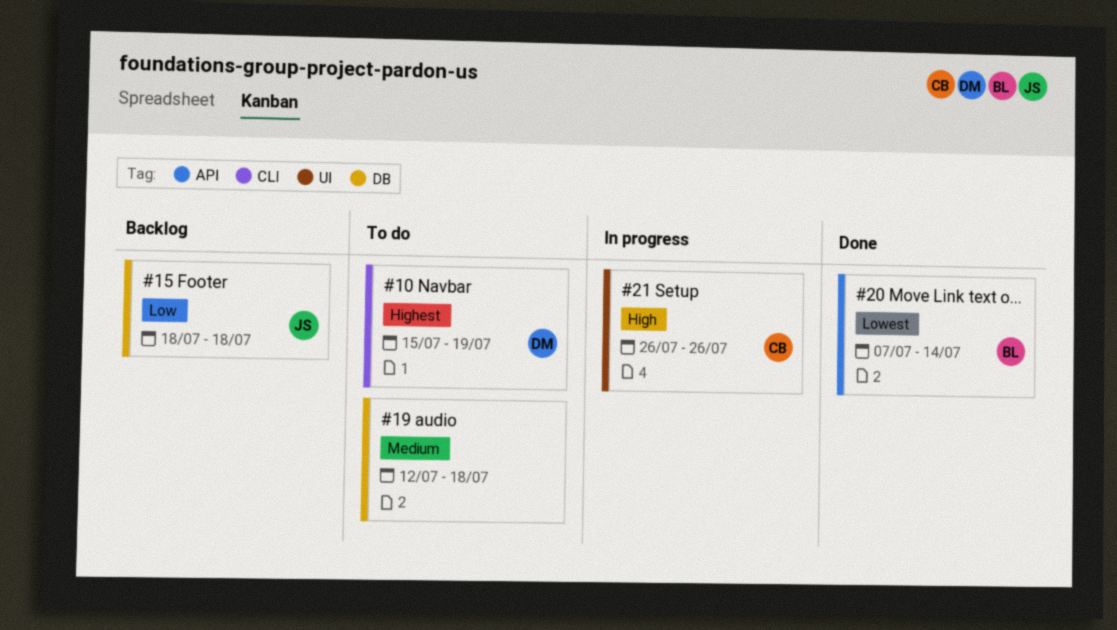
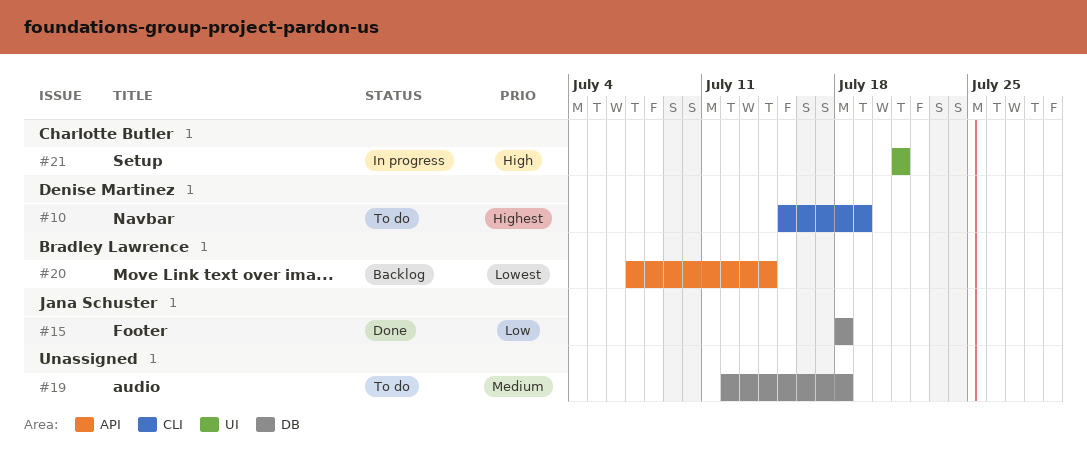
#15, status: Backlog -> Done
#20, status: Done -> Backlog
#21, start: Jul 26 -> Jul 21
#21, due: Jul 26 -> Jul 21

